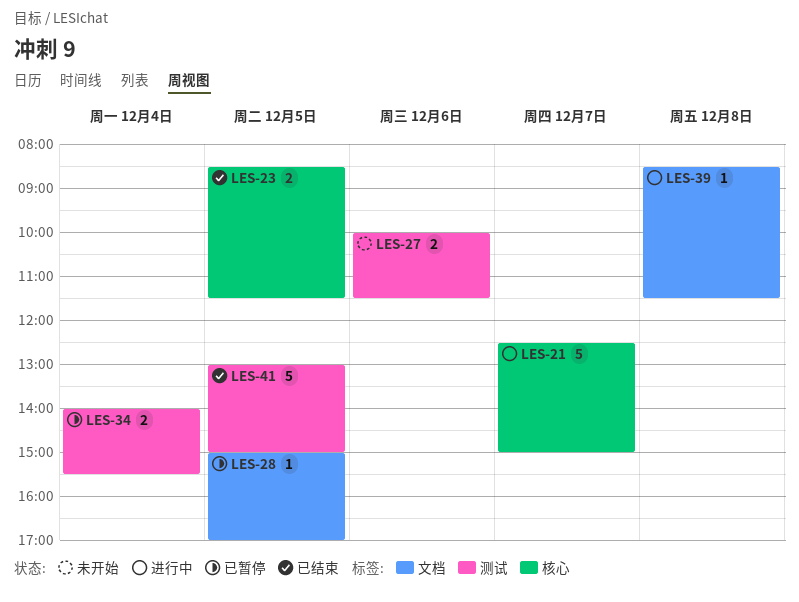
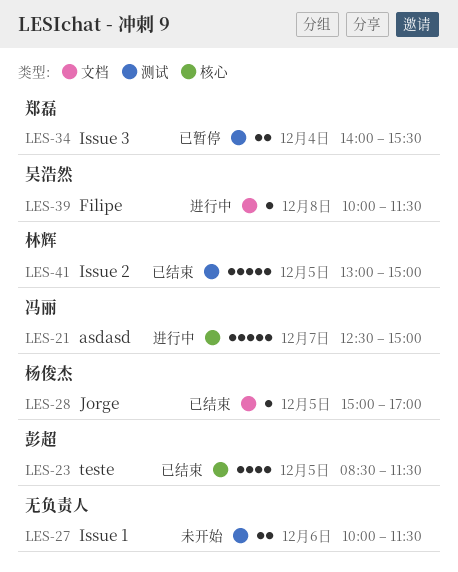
LES-23, estimate: 2 -> 4
LES-28, status: 已暂停 -> 已结束
LES-39, begins: 08:30 -> 10:00

